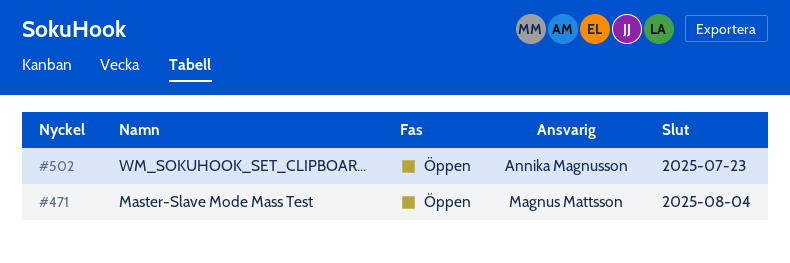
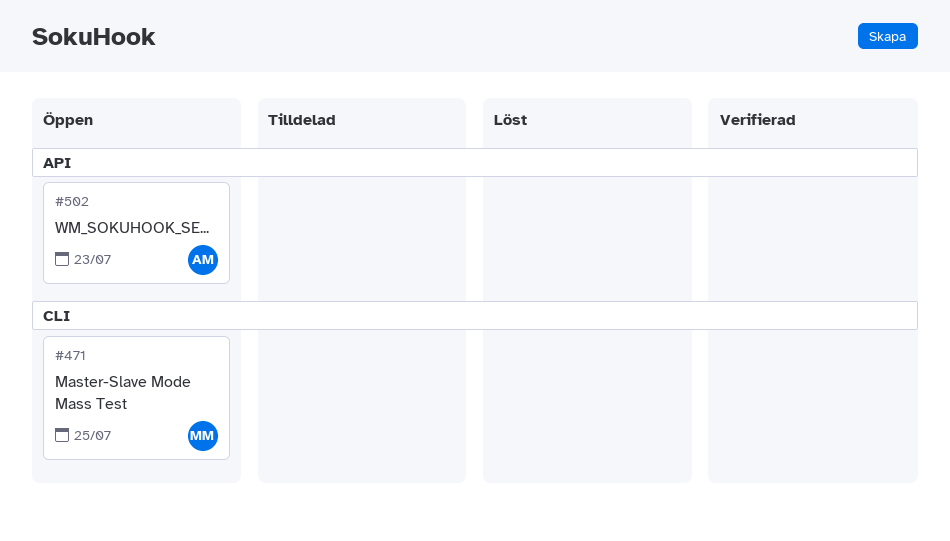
#471, due: Aug 4 -> Jul 25

